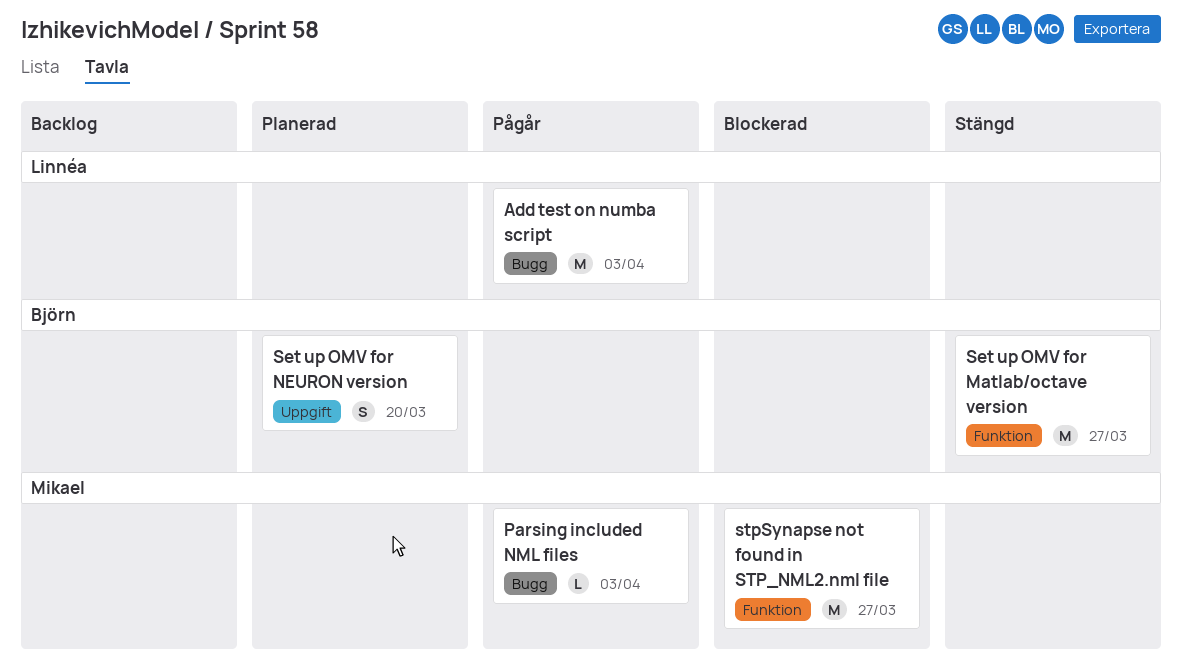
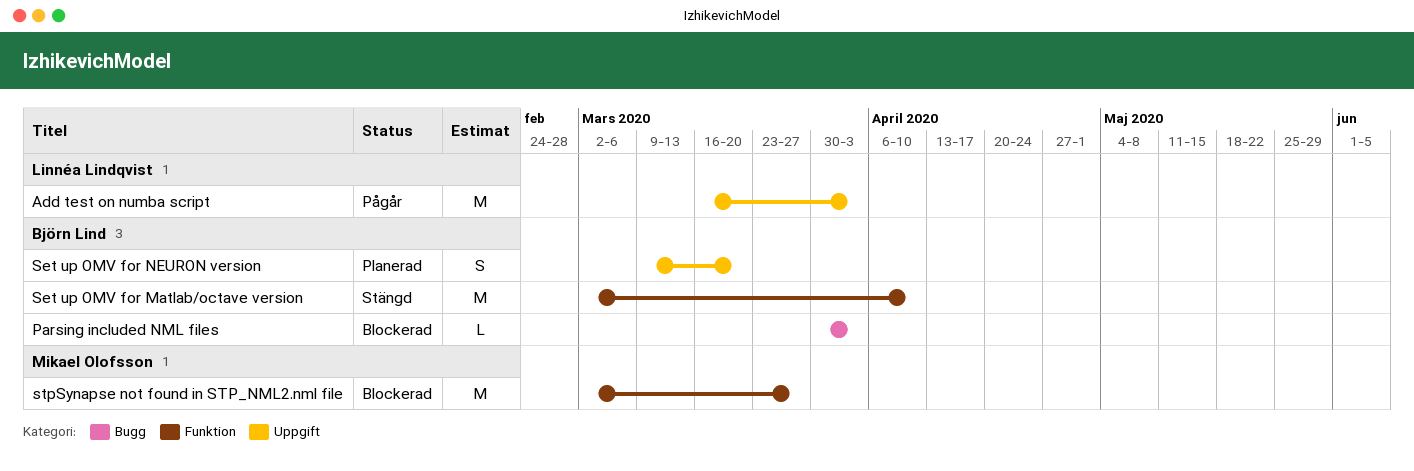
Add test on numba script, label: Bugg -> Uppgift
Parsing included NML files, status: Pågår -> Blockerad
Parsing included NML files, owner: Mikael Olofsson -> Björn Lind
Set up OMV for Matlab/octave version, due: Mar 27 -> Apr 10

